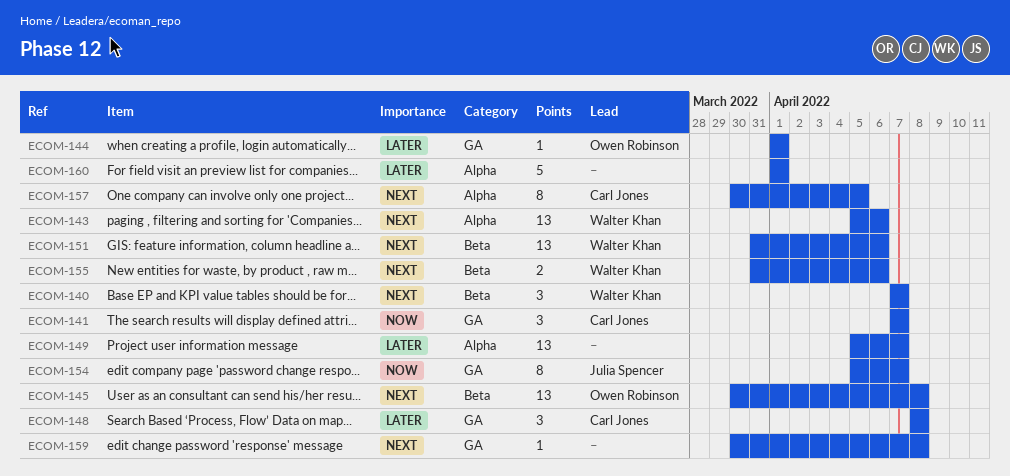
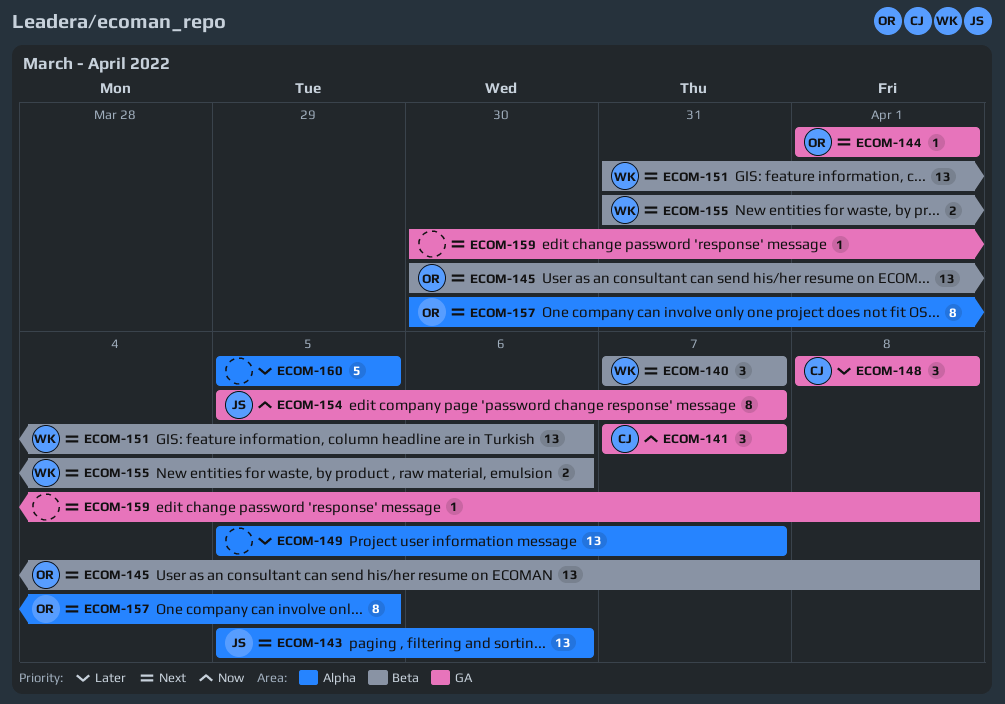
ECOM-143, owner: Walter Khan -> Julia Spencer
ECOM-144, priority: Later -> Next
ECOM-157, owner: Carl Jones -> Owen Robinson
ECOM-160, start: Apr 1 -> Apr 5
ECOM-160, due: Apr 1 -> Apr 5

